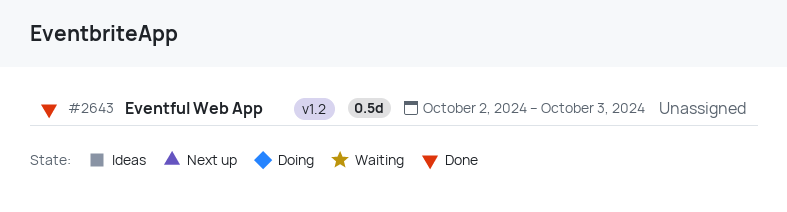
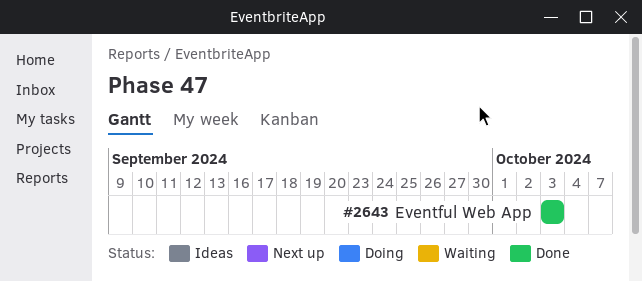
#2643, start: Oct 2 -> Oct 3

